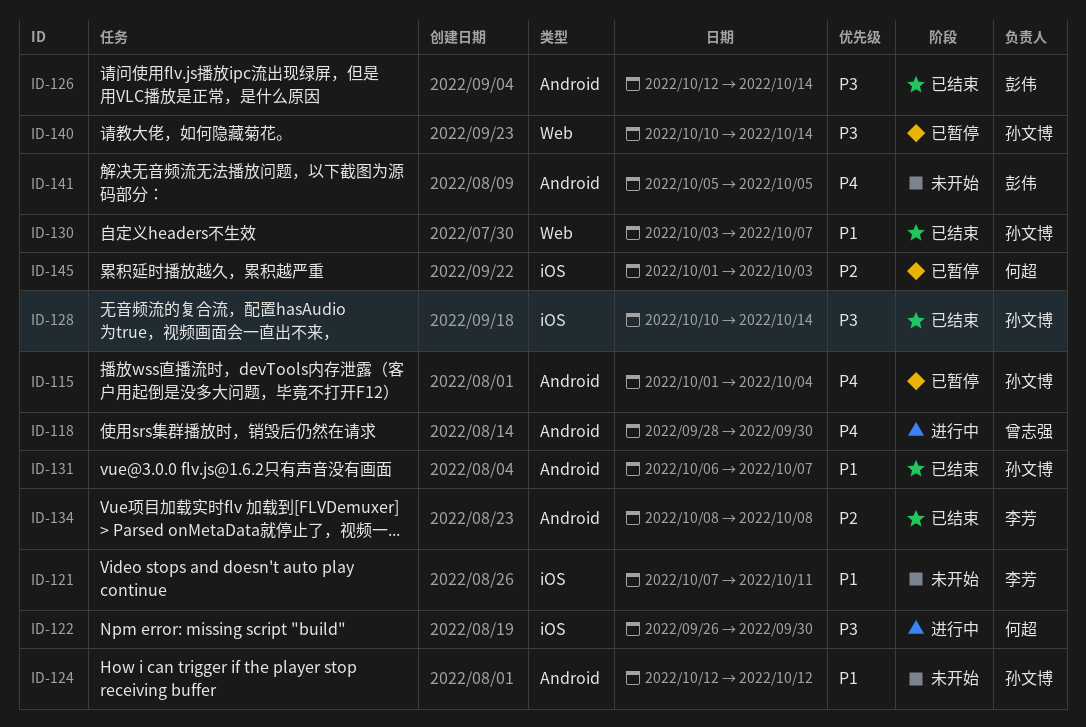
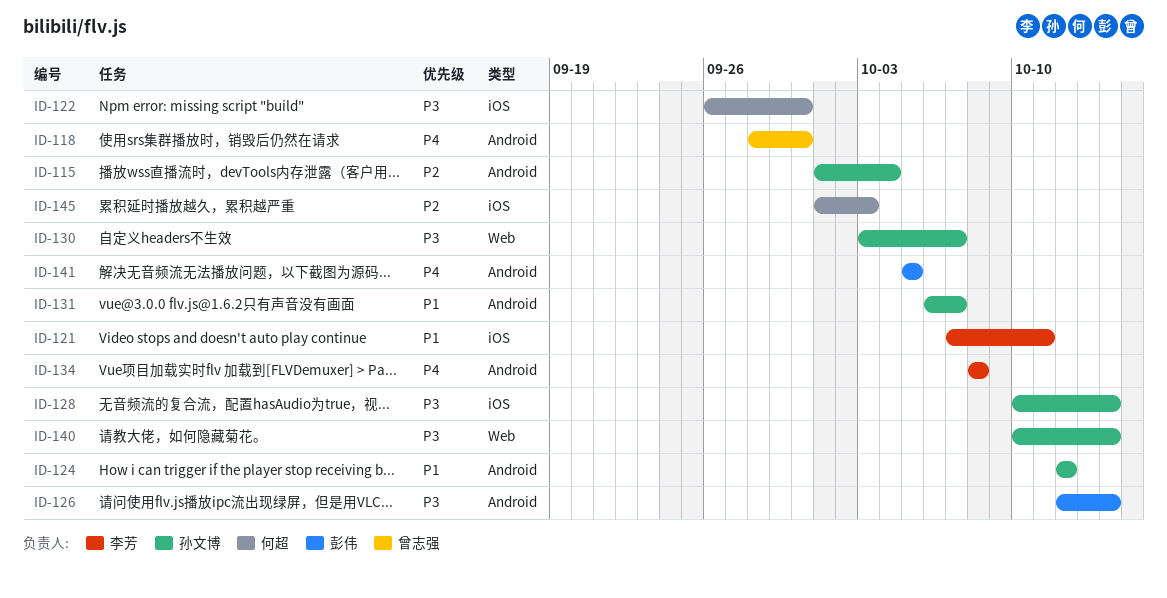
ID-115, priority: P4 -> P2
ID-130, priority: P1 -> P3
ID-134, priority: P2 -> P4

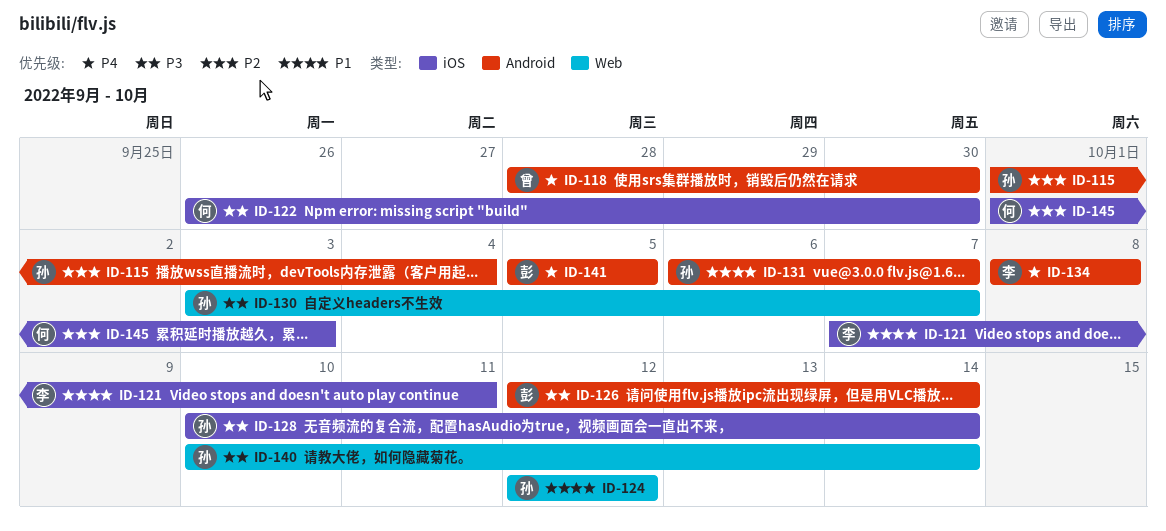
ID-124, label: Android -> Web

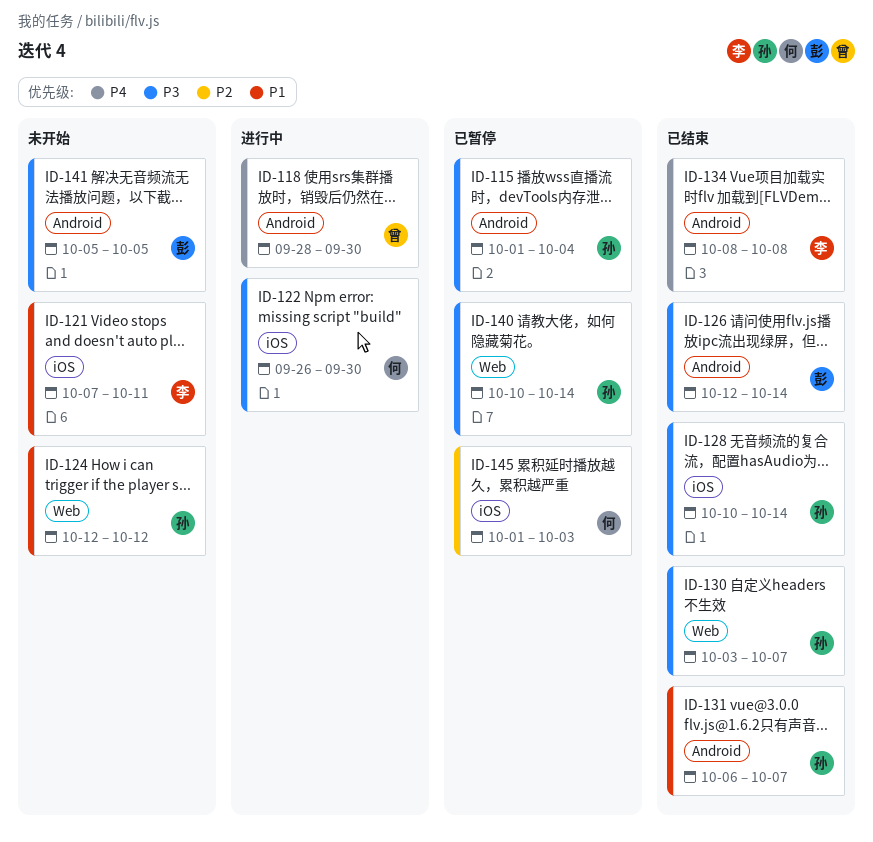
ID-115, priority: P2 -> P3
ID-141, priority: P4 -> P3

